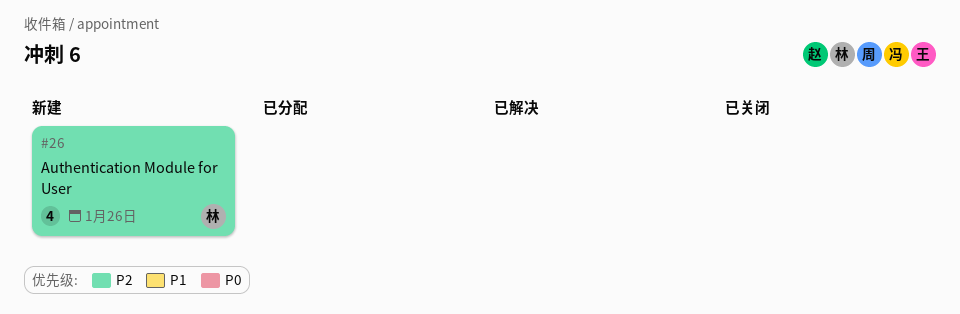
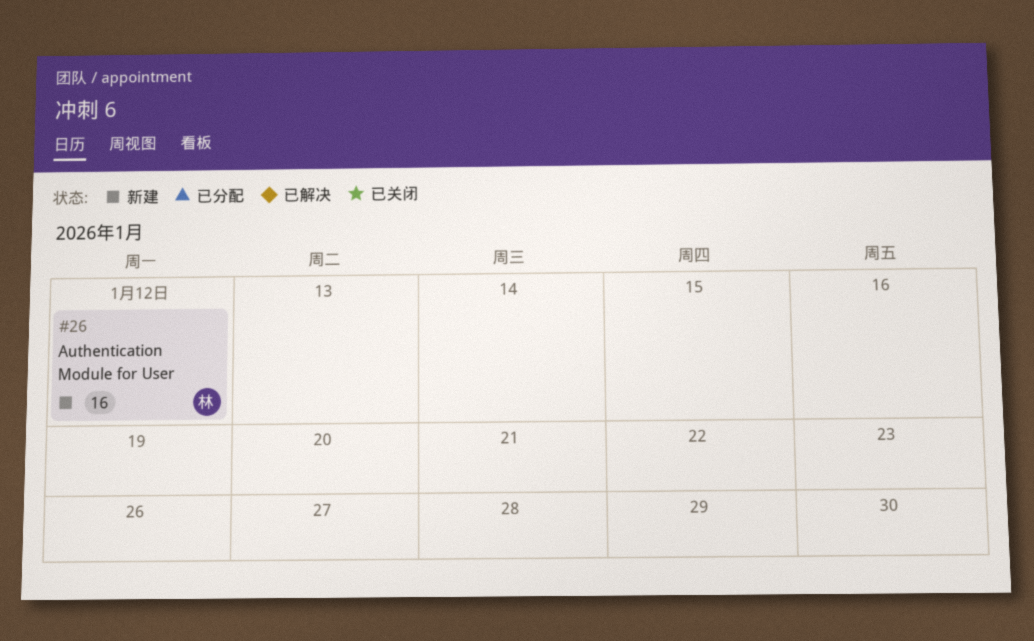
#26, estimate: 4 -> 16
#26, due: Jan 26 -> Jan 12

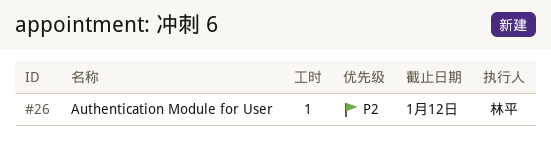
#26, estimate: 16 -> 1

